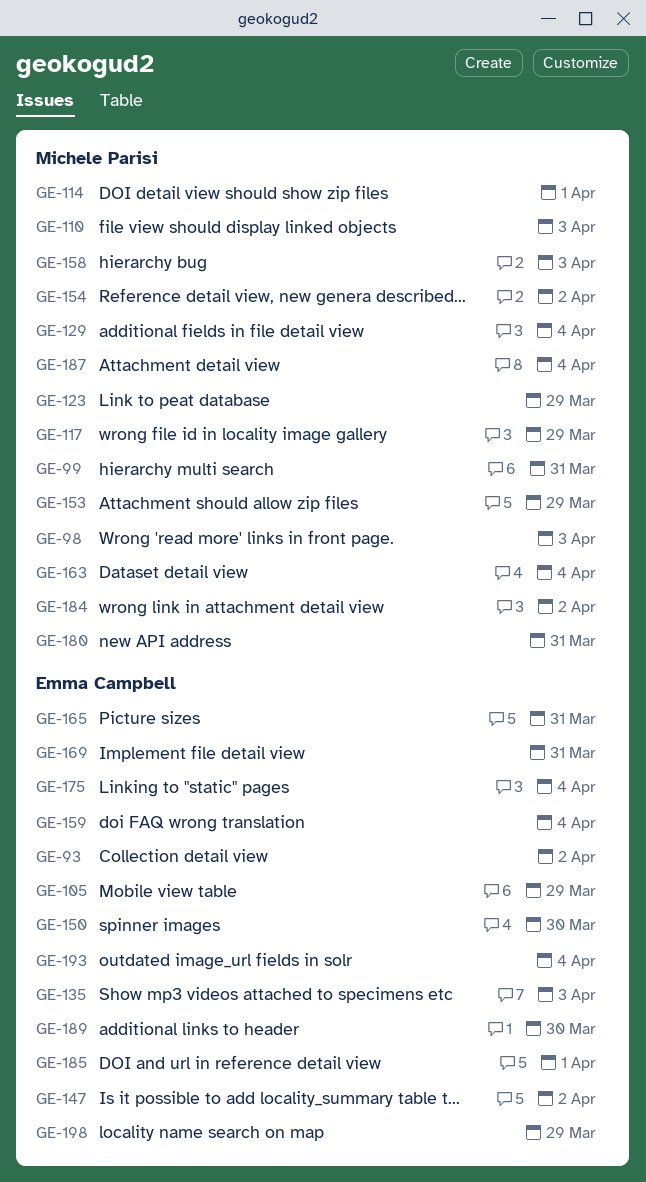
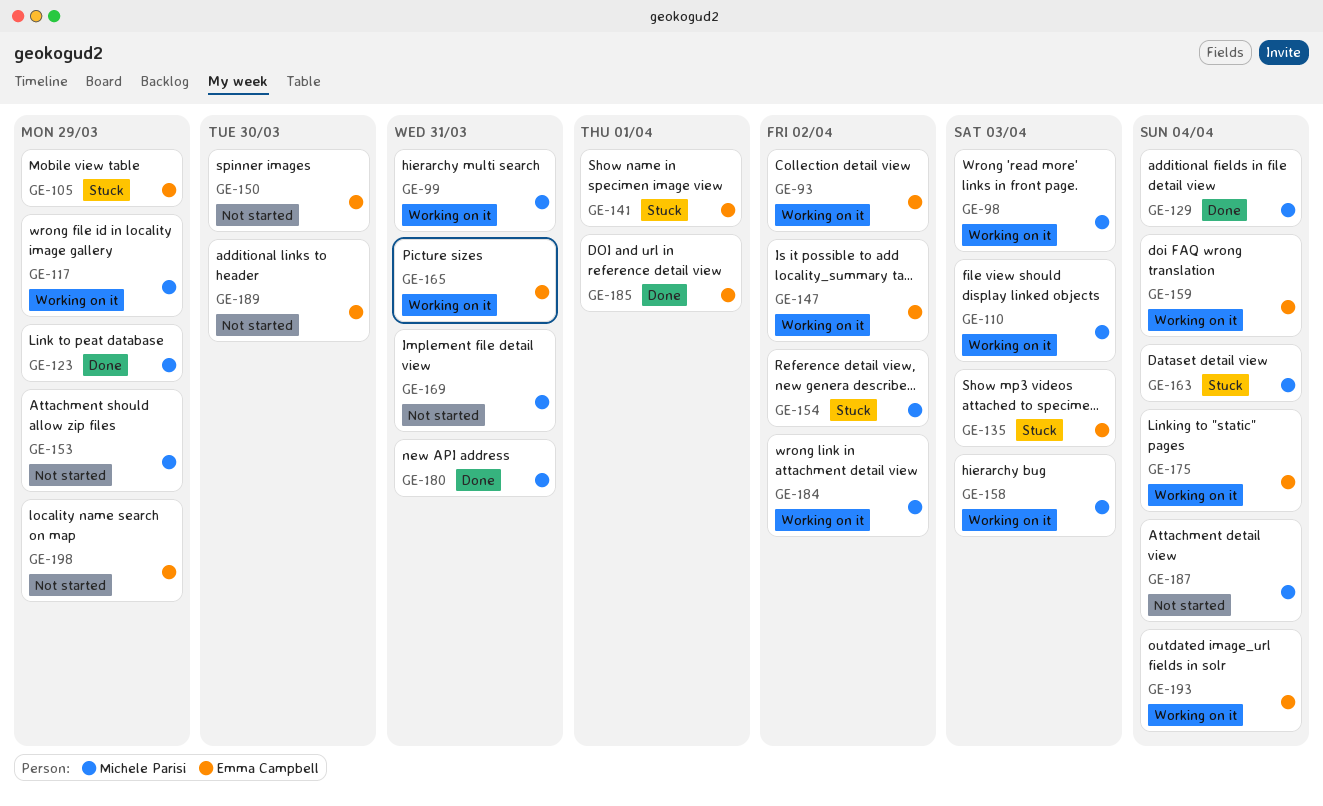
GE-114: present -> none
GE-141: none -> present
GE-169, owner: Emma Campbell -> Michele Parisi

